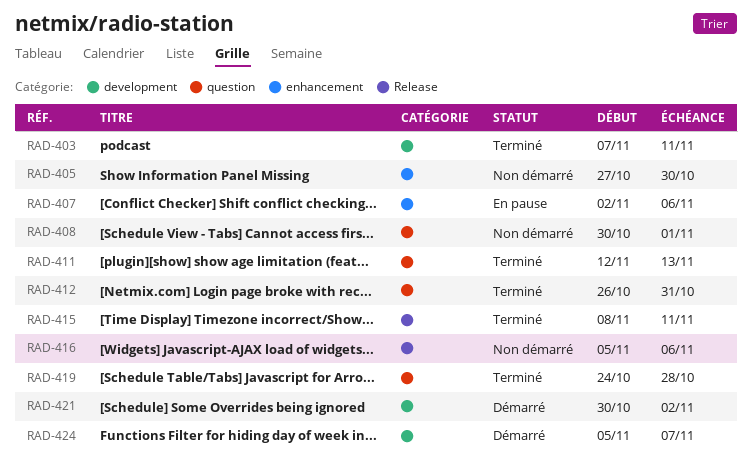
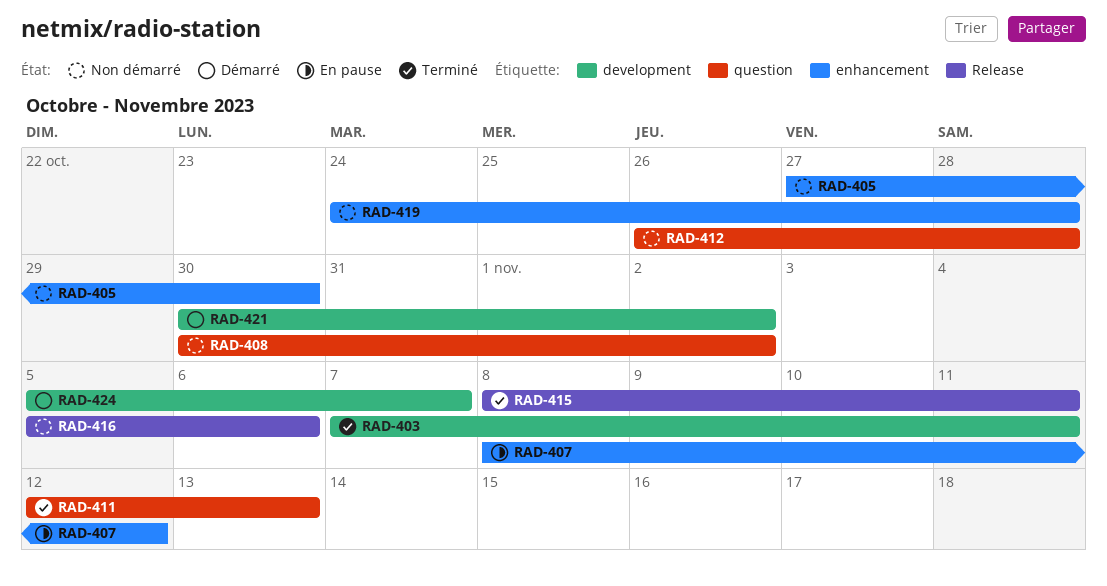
RAD-407, start: Nov 2 -> Nov 8
RAD-407, due: Nov 6 -> Nov 12
RAD-408, due: Nov 1 -> Nov 2
RAD-412, status: Terminé -> Non démarré
RAD-412, due: Oct 31 -> Oct 28
RAD-419, status: Terminé -> Non démarré
RAD-419, label: question -> enhancement

